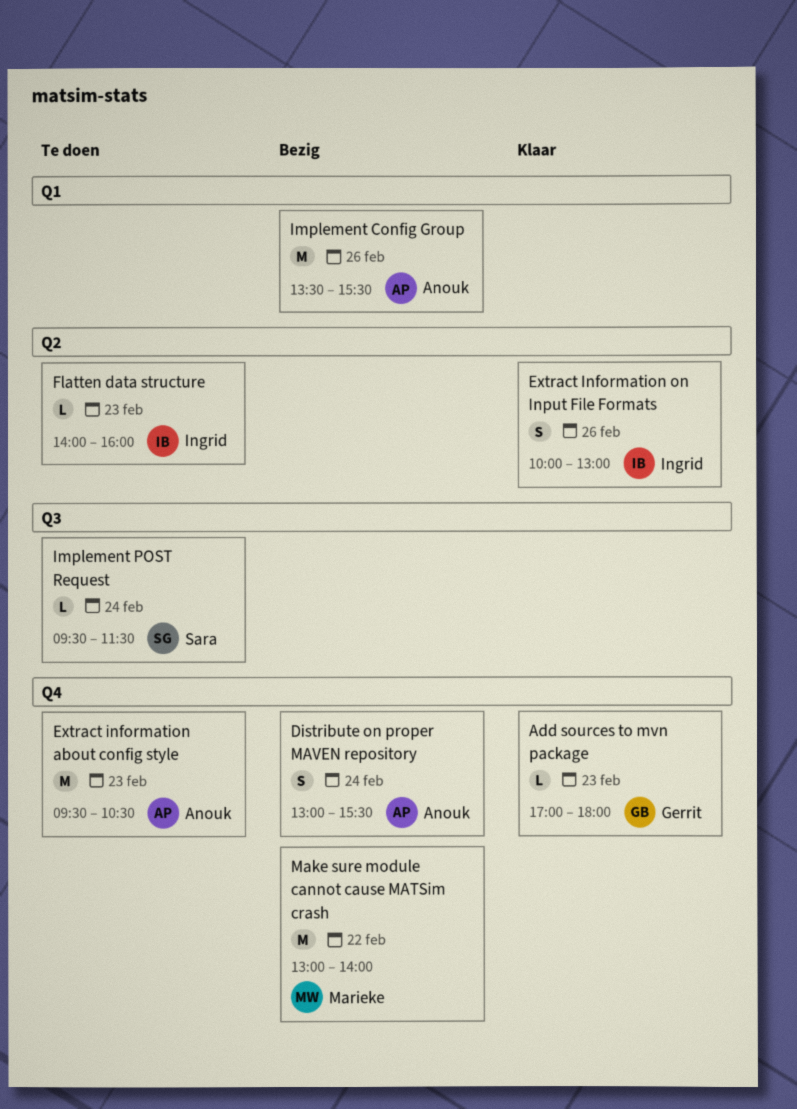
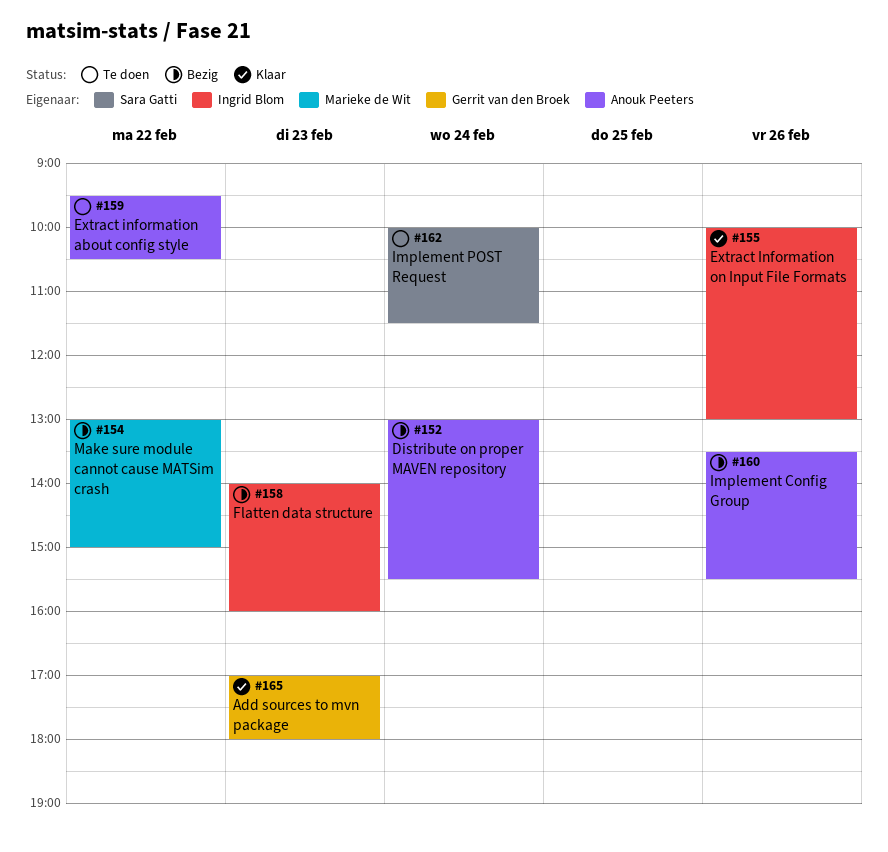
Extract information about config style, day: Feb 23 -> Feb 22
Flatten data structure, status: Te doen -> Bezig
Implement POST Request, begins: 09:30 -> 10:00
Make sure module cannot cause MATSim crash, ends: 14:00 -> 15:00

